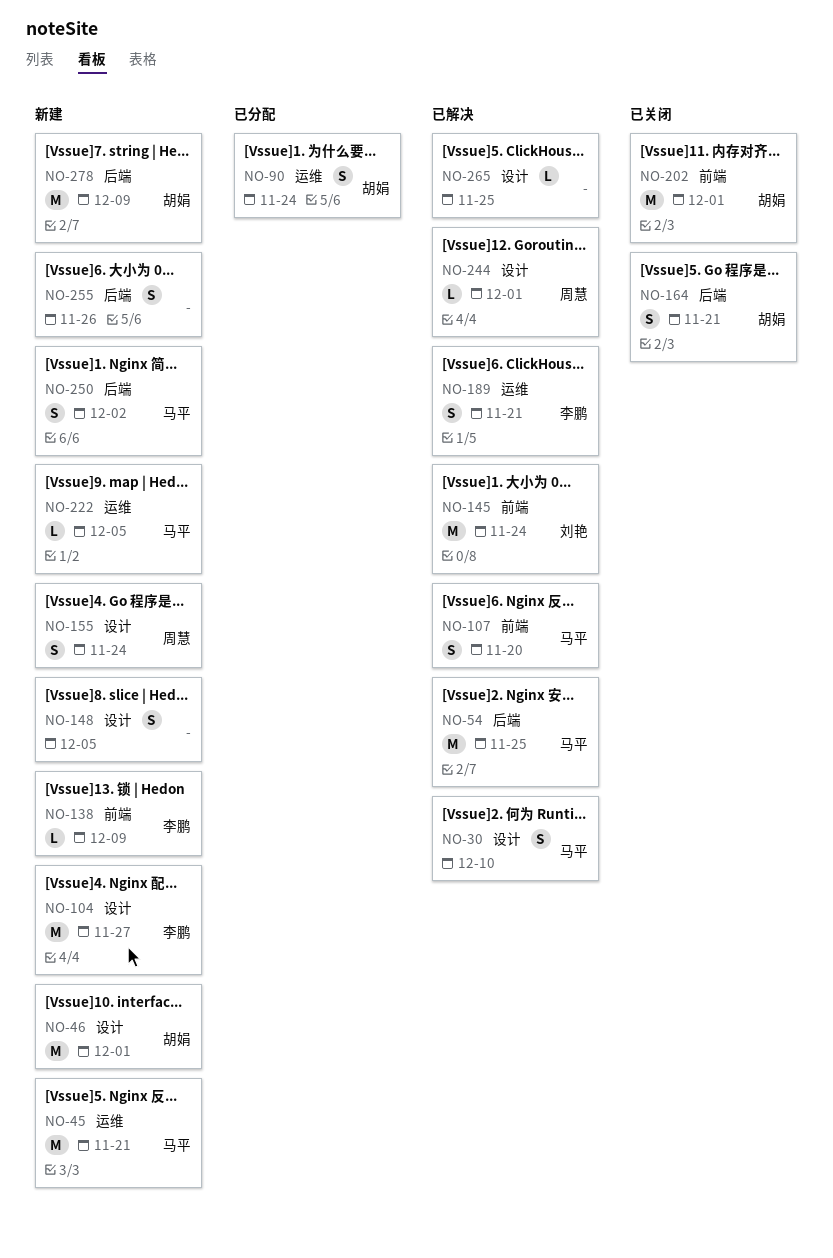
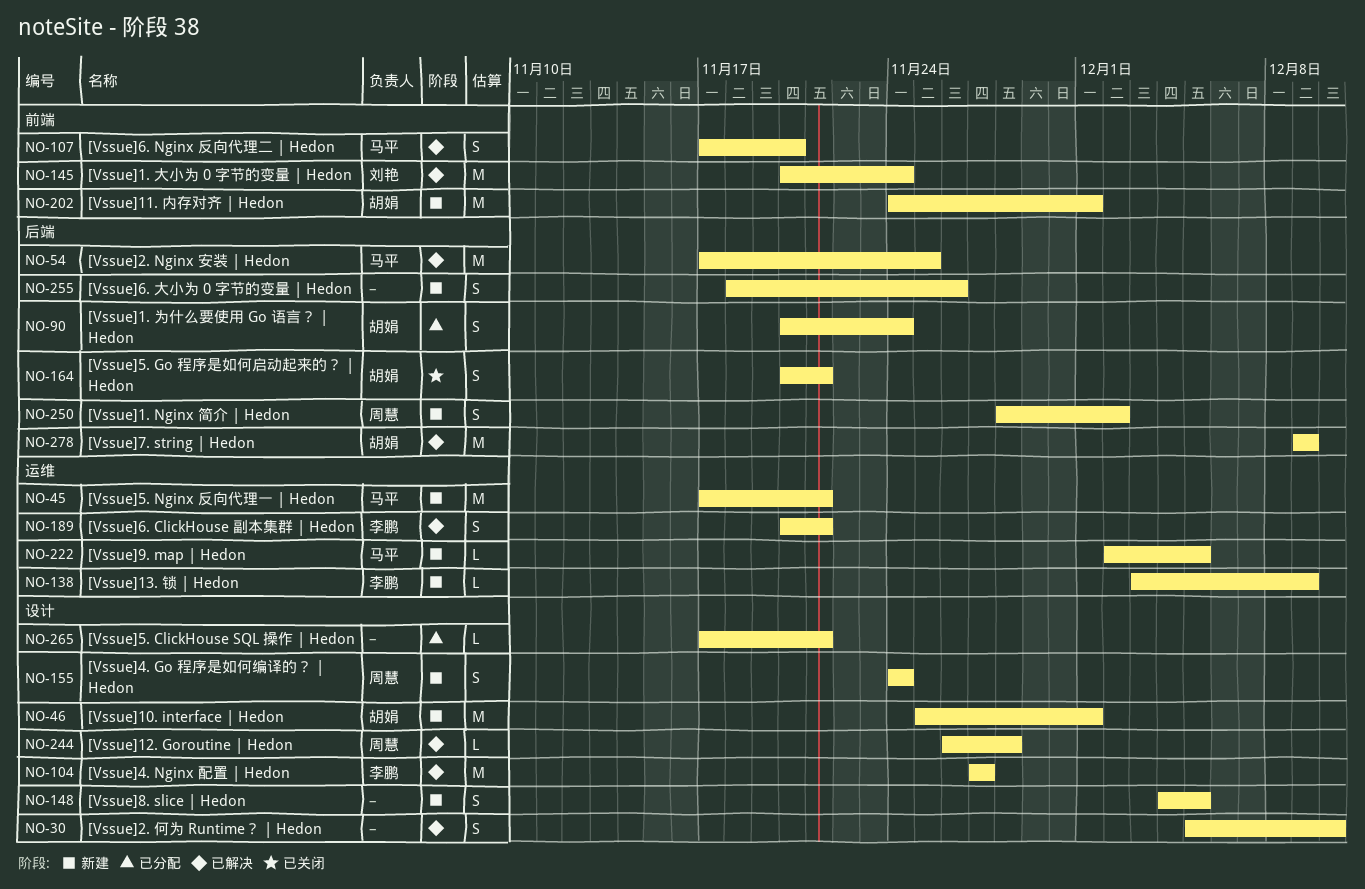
NO-30, owner: 马平 -> none
NO-90, label: 运维 -> 后端
NO-104, status: 新建 -> 已解决
NO-138, label: 前端 -> 运维
NO-202, status: 已关闭 -> 新建
NO-244, due: Dec 1 -> Nov 28
NO-250, owner: 马平 -> 周慧
NO-265, status: 已解决 -> 已分配
NO-265, due: Nov 25 -> Nov 21
NO-278, status: 新建 -> 已解决

